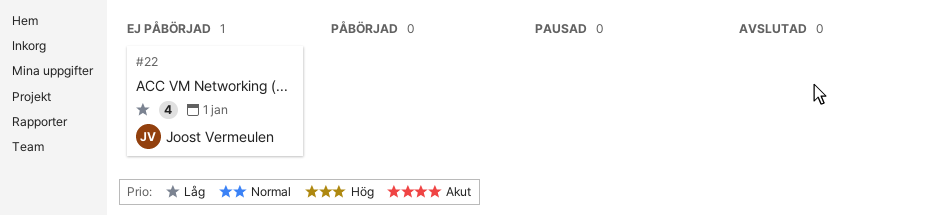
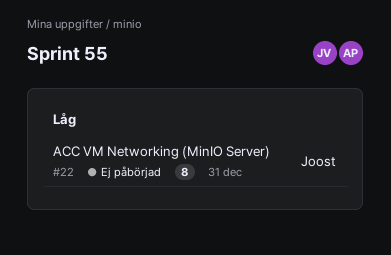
#22, estimate: 4 -> 8
#22, due: Jan 1 -> Dec 31

